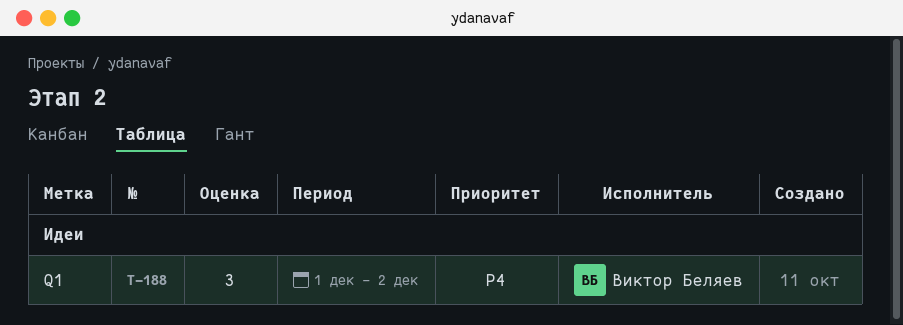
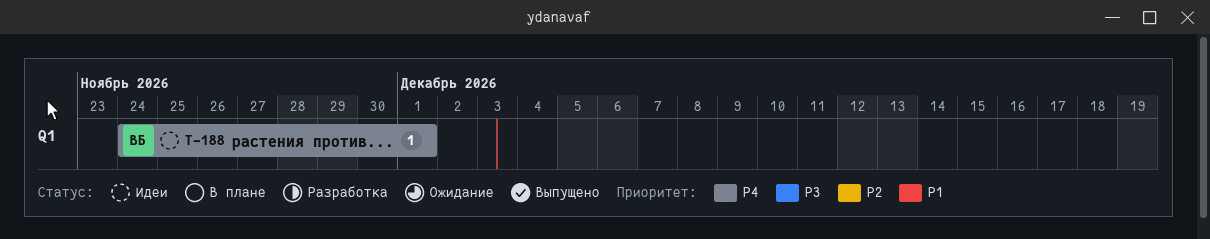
T-188, estimate: 3 -> 1
T-188, start: Dec 1 -> Nov 24
T-188, due: Dec 2 -> Dec 1

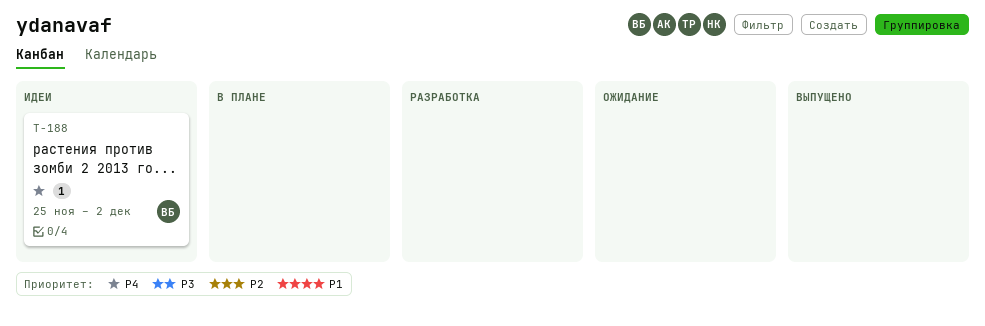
T-188, start: Nov 24 -> Nov 25
T-188, due: Dec 1 -> Dec 2

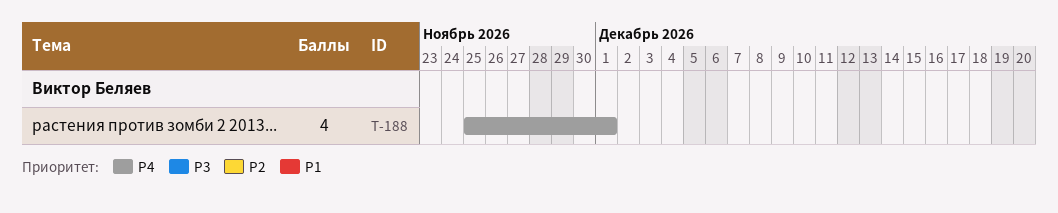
T-188, estimate: 1 -> 4
T-188, due: Dec 2 -> Dec 1

